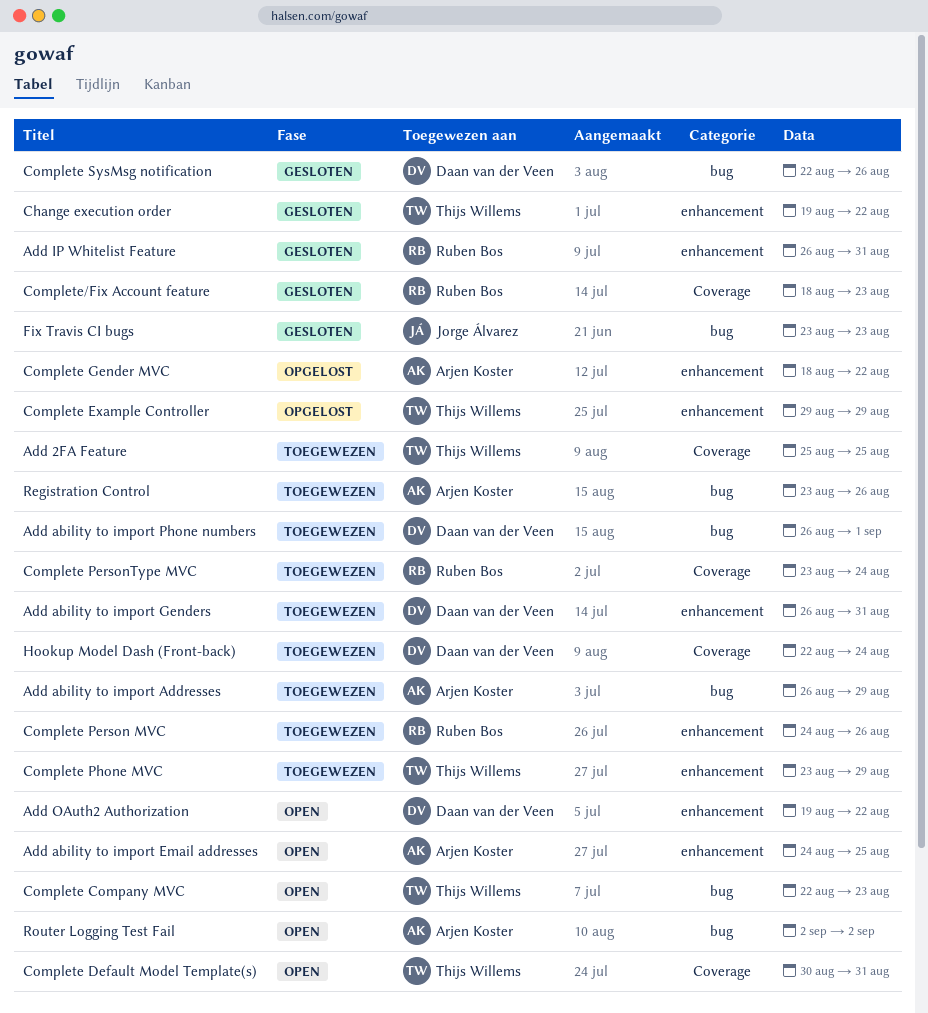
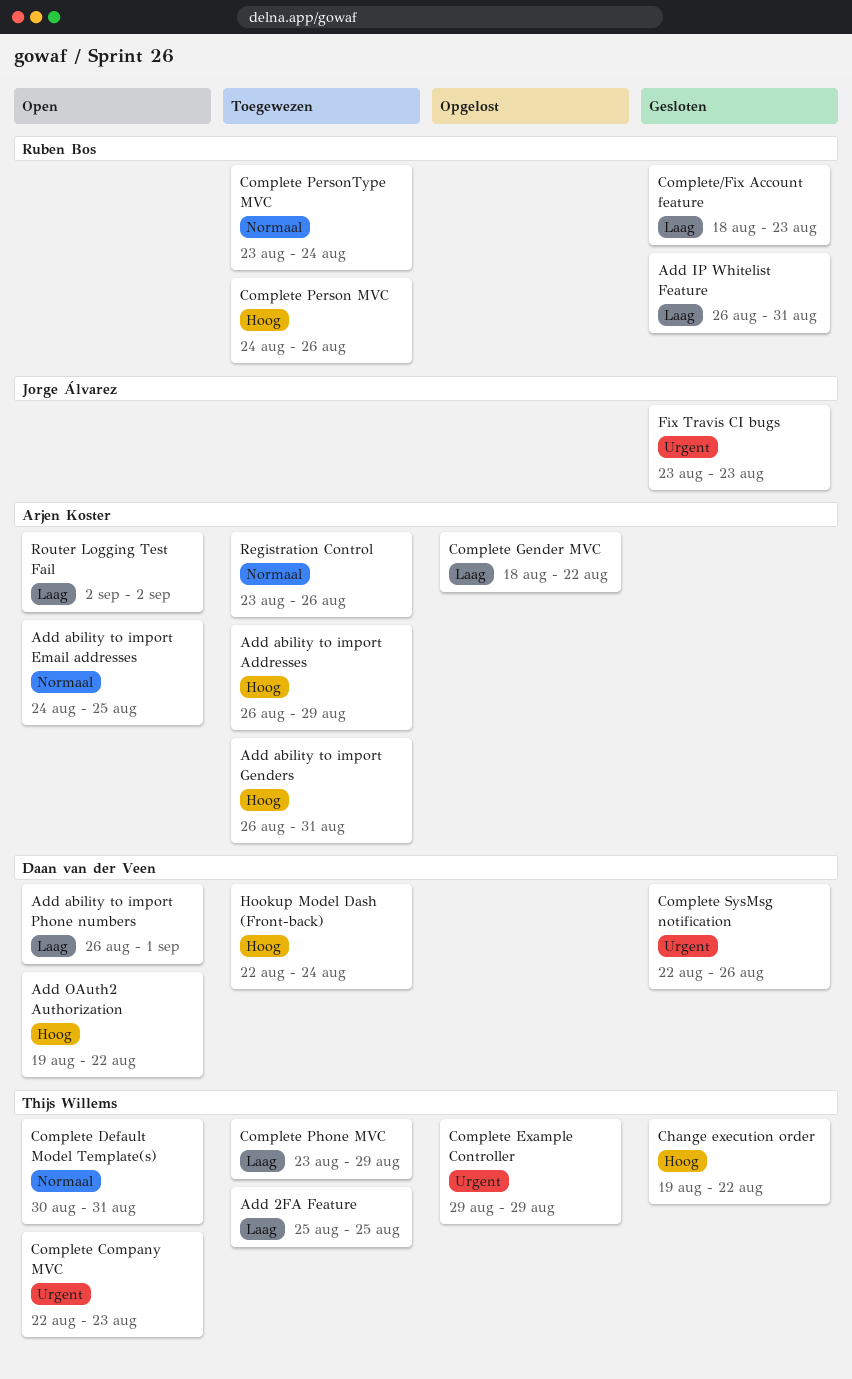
Add ability to import Genders, owner: Daan van der Veen -> Arjen Koster
Add ability to import Phone numbers, status: Toegewezen -> Open

